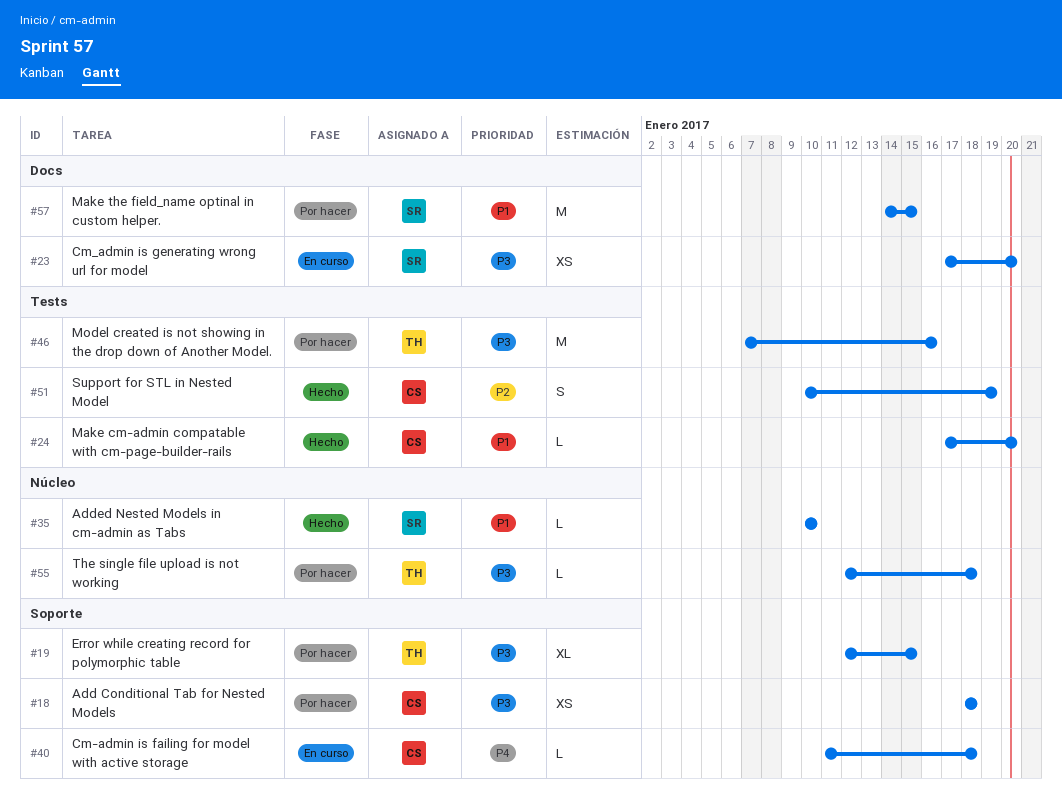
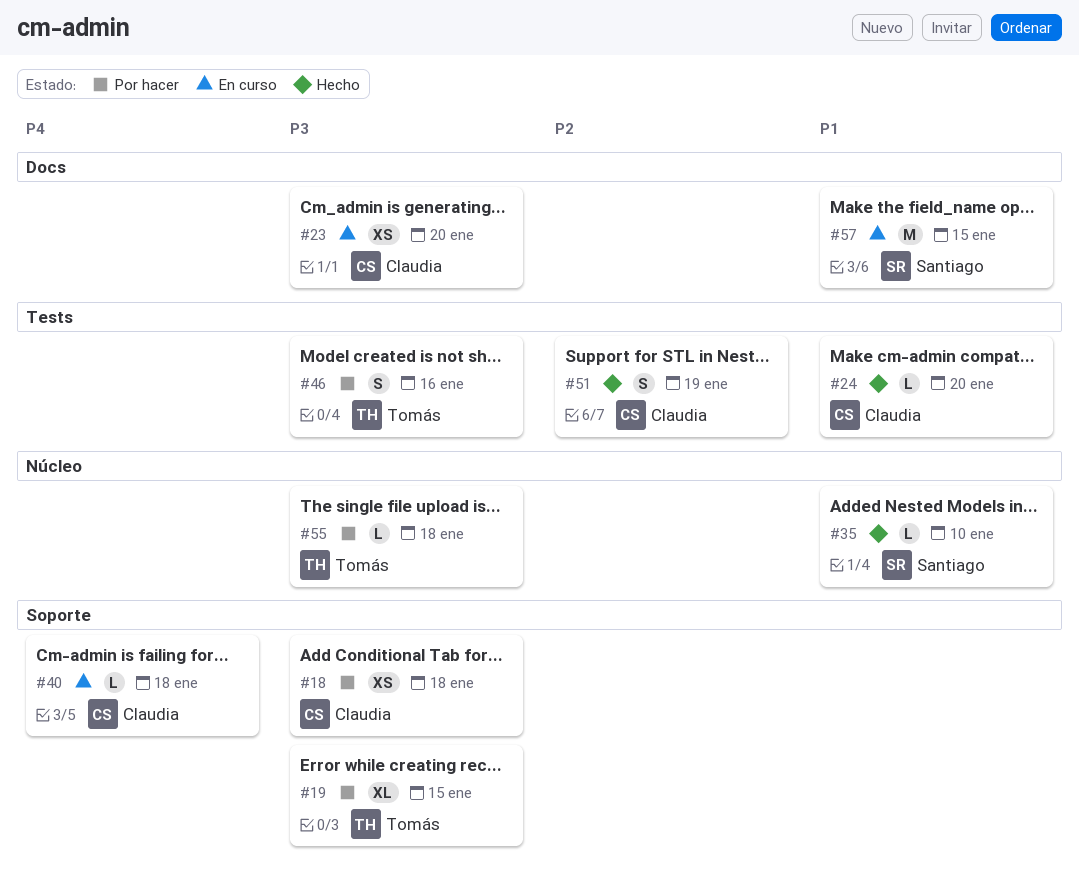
#23, owner: Santiago -> Claudia
#46, estimate: M -> S
#57, status: Por hacer -> En curso

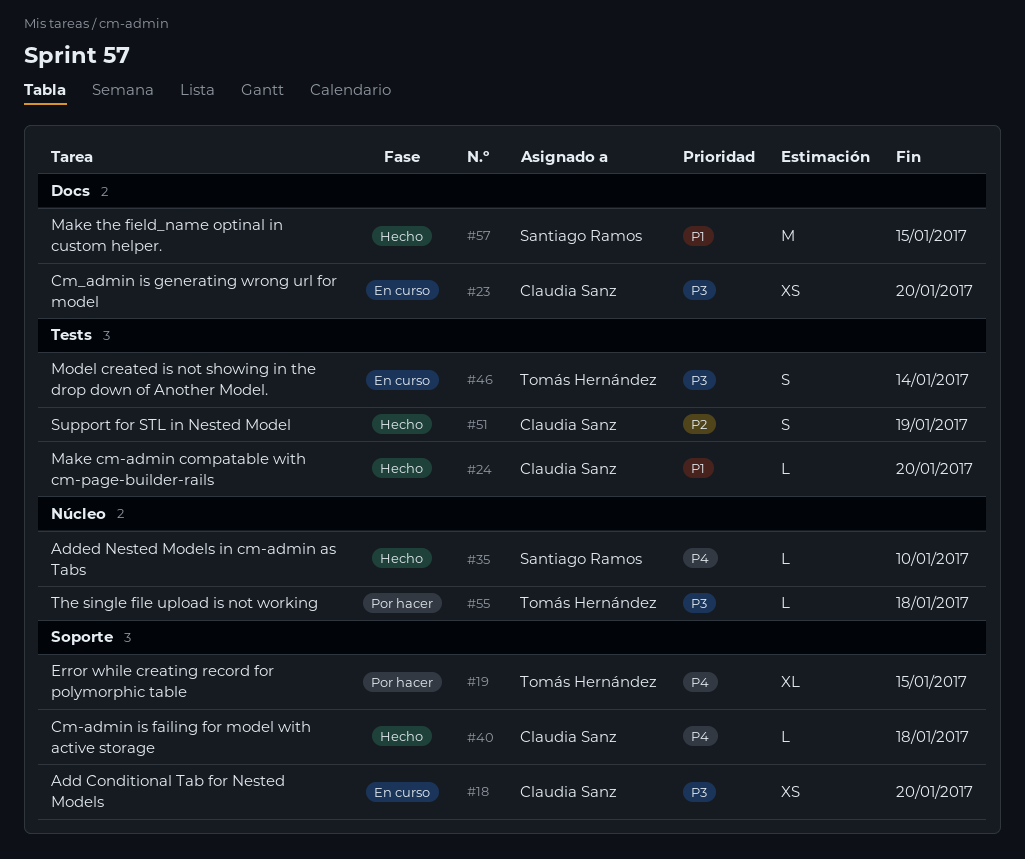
#18, status: Por hacer -> En curso
#18, due: Jan 18 -> Jan 20
#19, priority: P3 -> P4
#35, priority: P1 -> P4
#40, status: En curso -> Hecho
#46, status: Por hacer -> En curso
#46, due: Jan 16 -> Jan 14
#57, status: En curso -> Hecho

